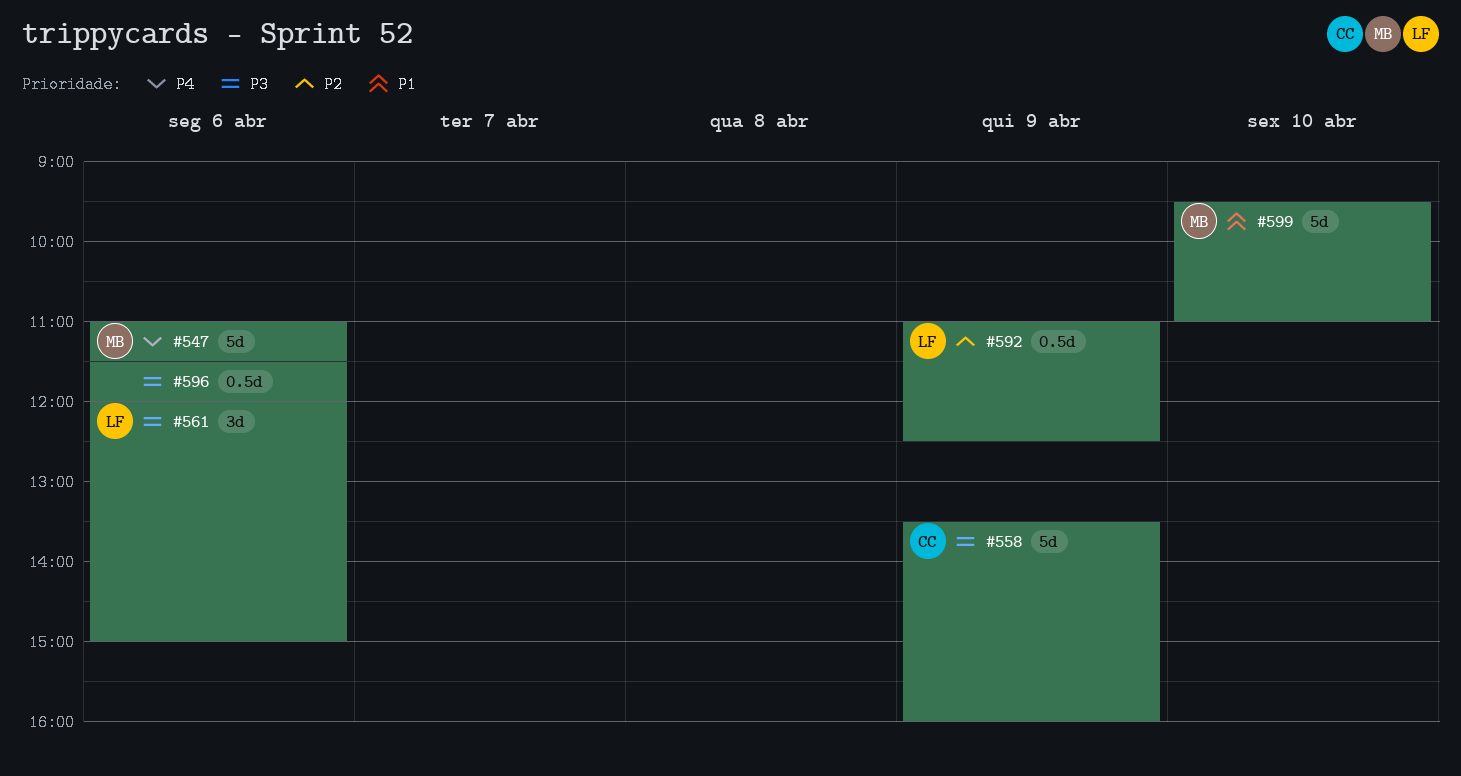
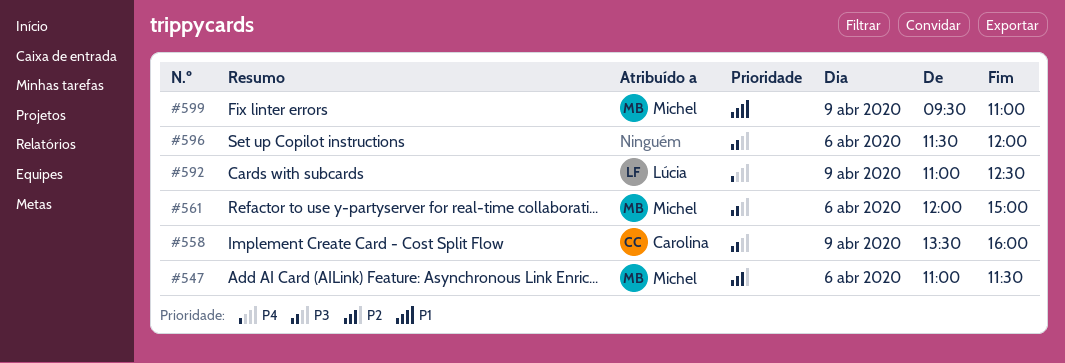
#547, priority: P4 -> P2
#561, owner: Lúcia -> Michel
#592, priority: P2 -> P4
#599, day: Apr 10 -> Apr 9

